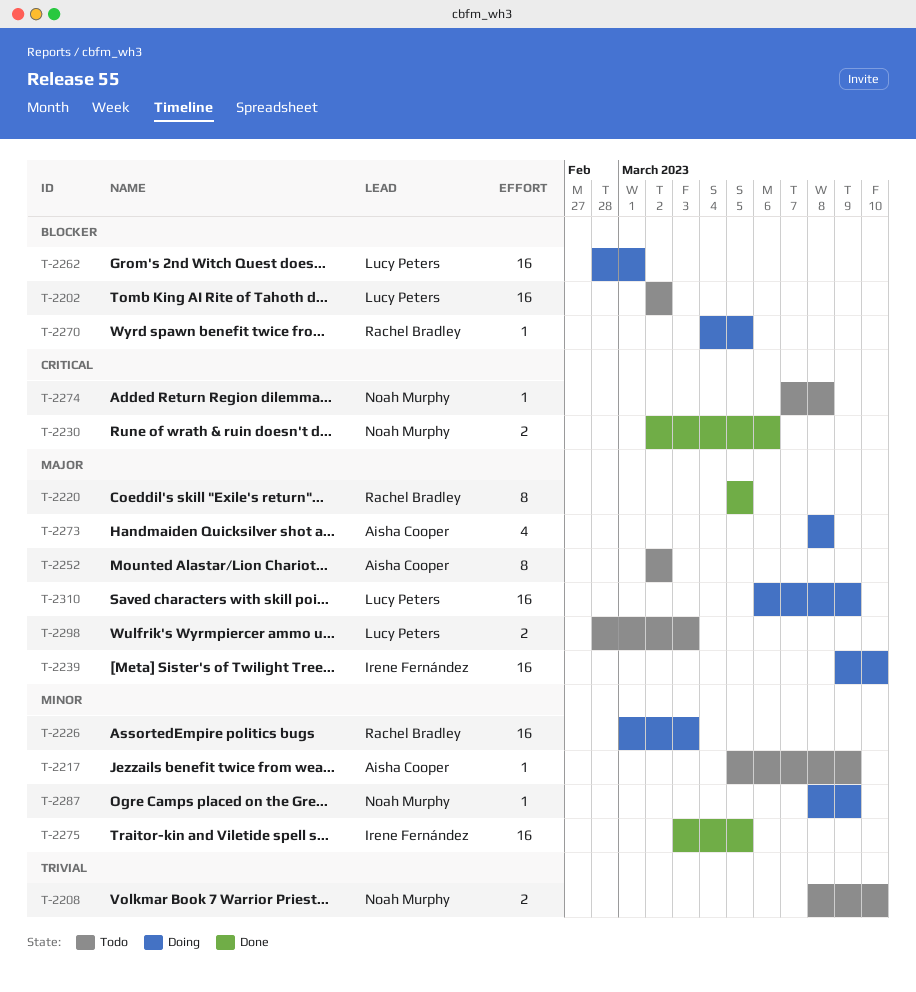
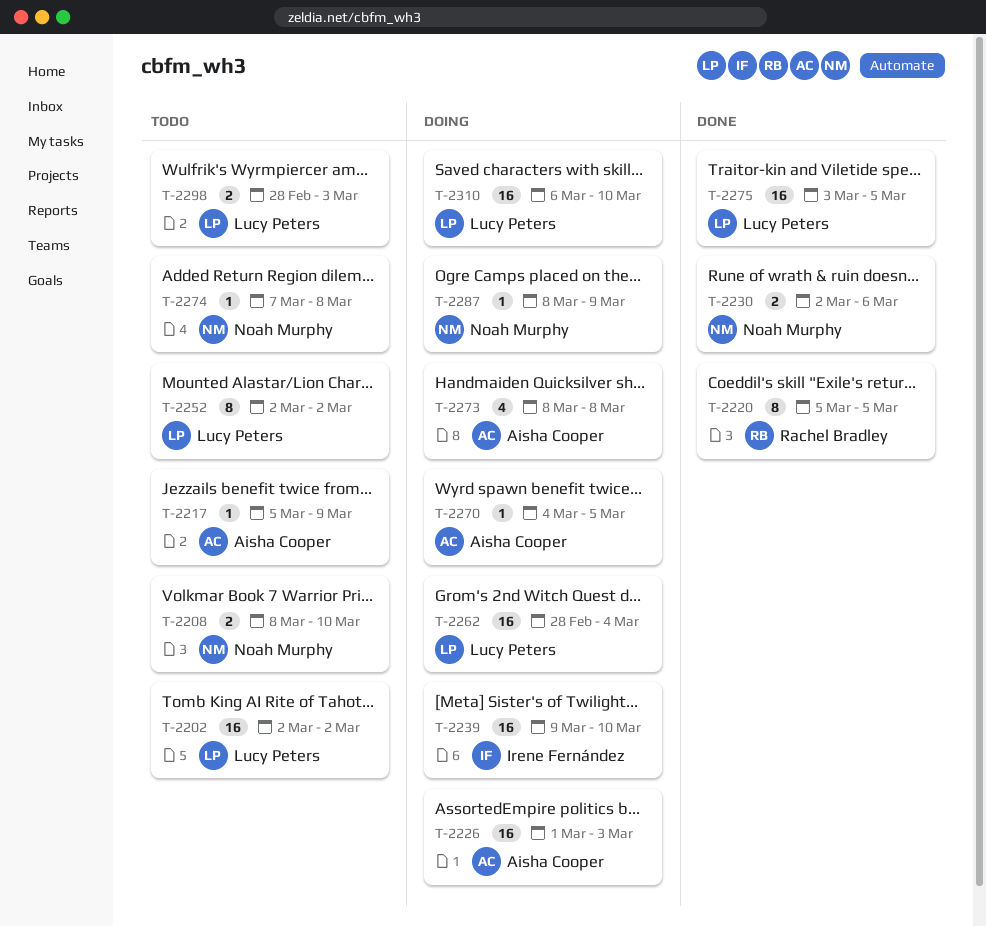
T-2226, owner: Rachel Bradley -> Aisha Cooper
T-2252, owner: Aisha Cooper -> Lucy Peters
T-2262, due: Mar 1 -> Mar 4
T-2270, owner: Rachel Bradley -> Aisha Cooper
T-2275, owner: Irene Fernández -> Lucy Peters
T-2310, due: Mar 9 -> Mar 10

